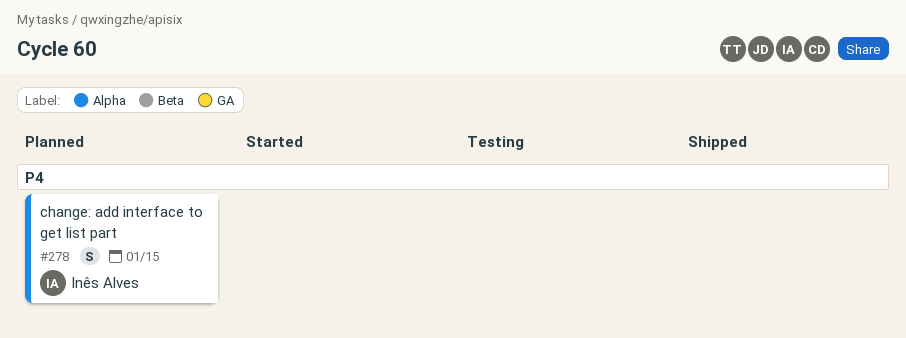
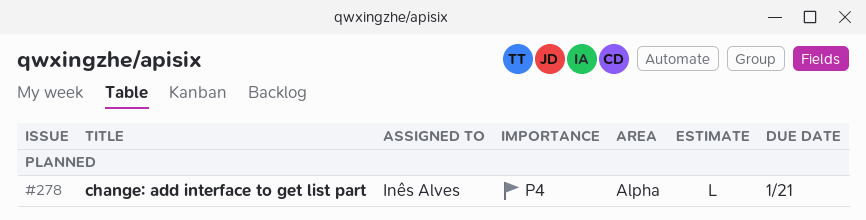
#278, estimate: S -> L
#278, due: Jan 15 -> Jan 21

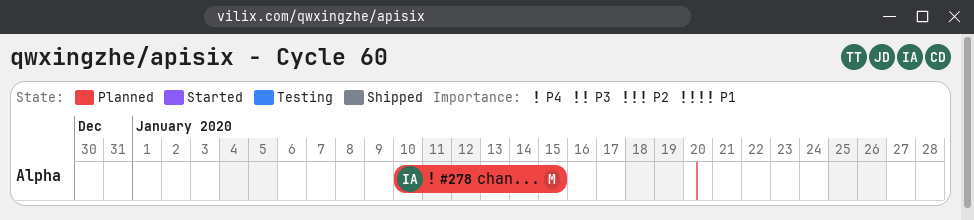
#278, estimate: L -> M
#278, due: Jan 21 -> Jan 15

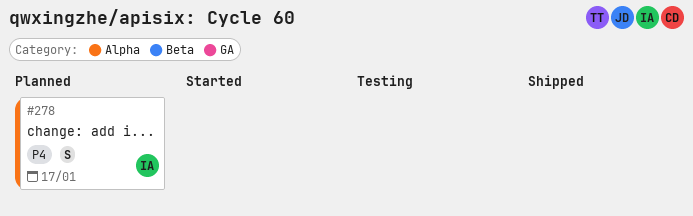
#278, estimate: M -> S
#278, due: Jan 15 -> Jan 17

